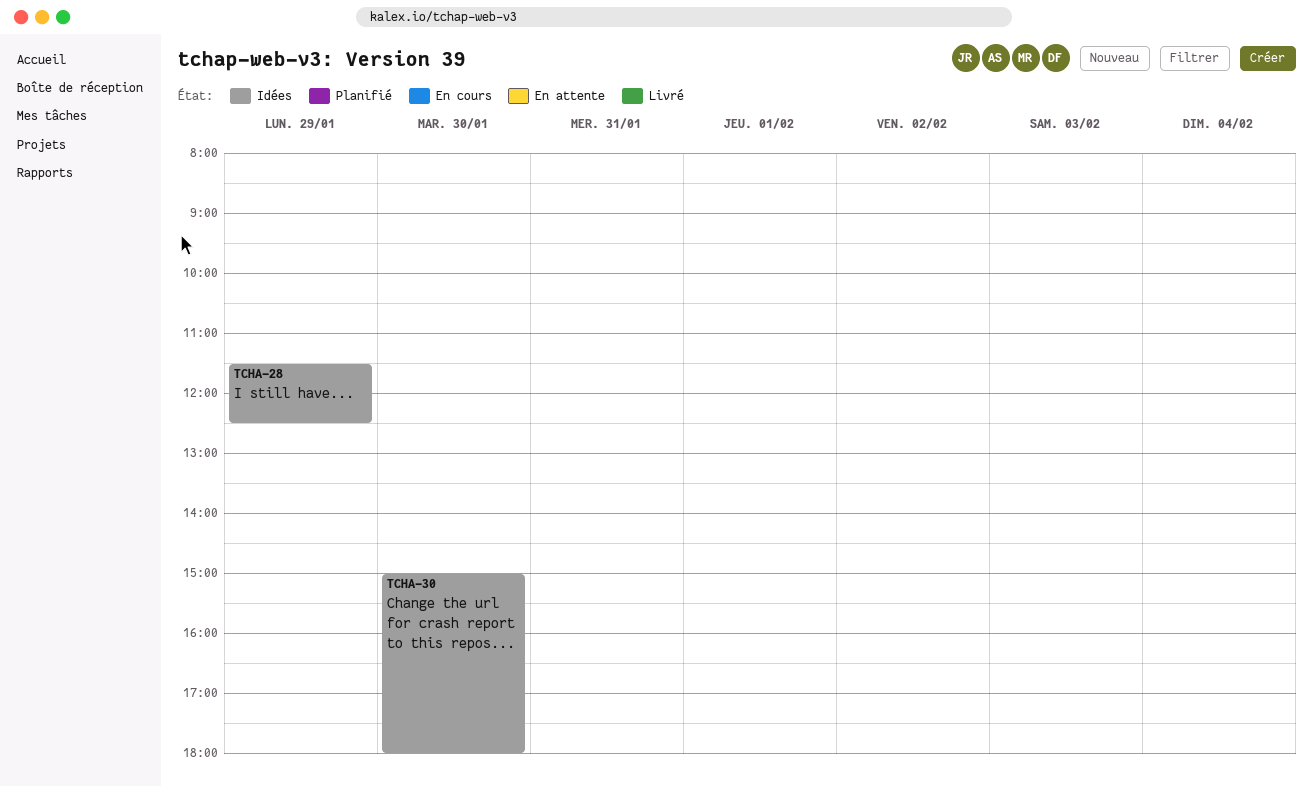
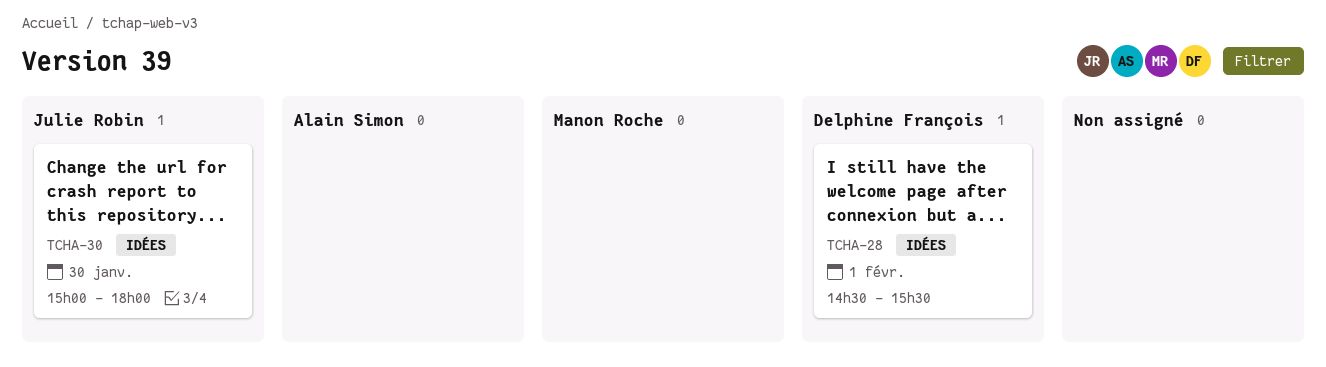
TCHA-28, day: Jan 29 -> Feb 1
TCHA-28, begins: 11:30 -> 14:30
TCHA-28, ends: 12:30 -> 15:30

